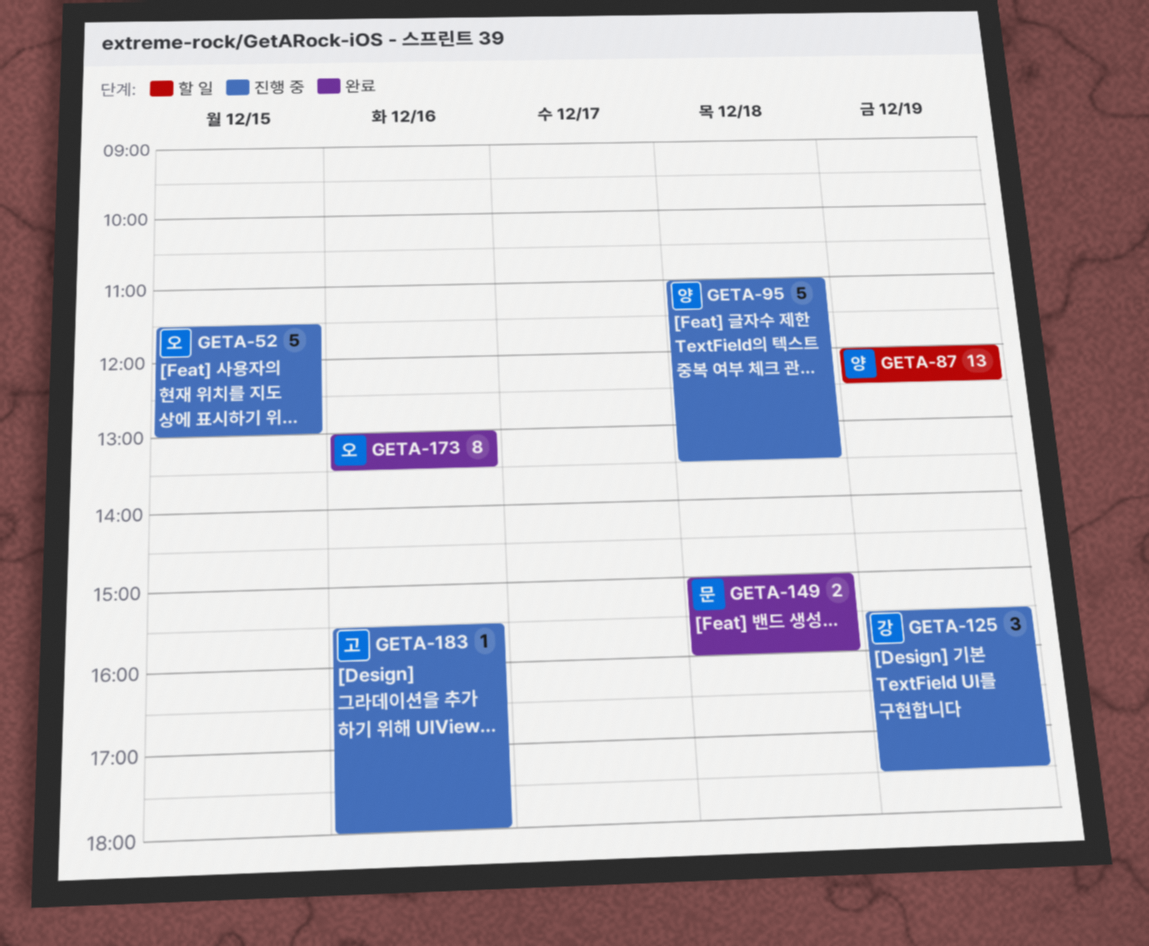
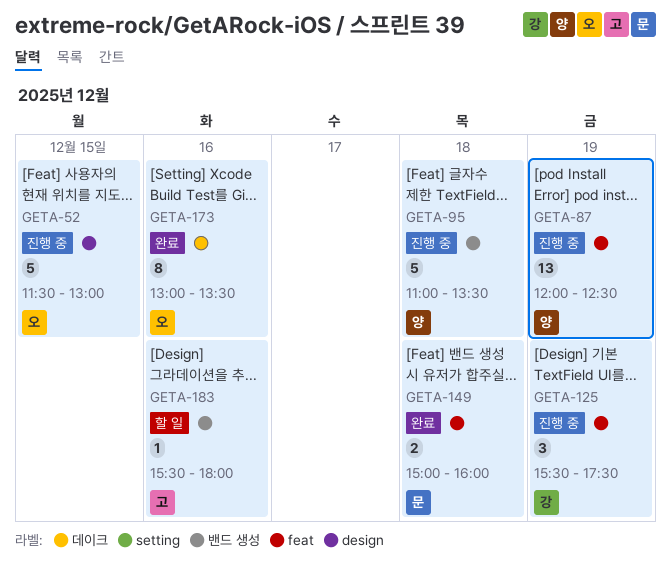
GETA-87, status: 할 일 -> 진행 중
GETA-183, status: 진행 중 -> 할 일

